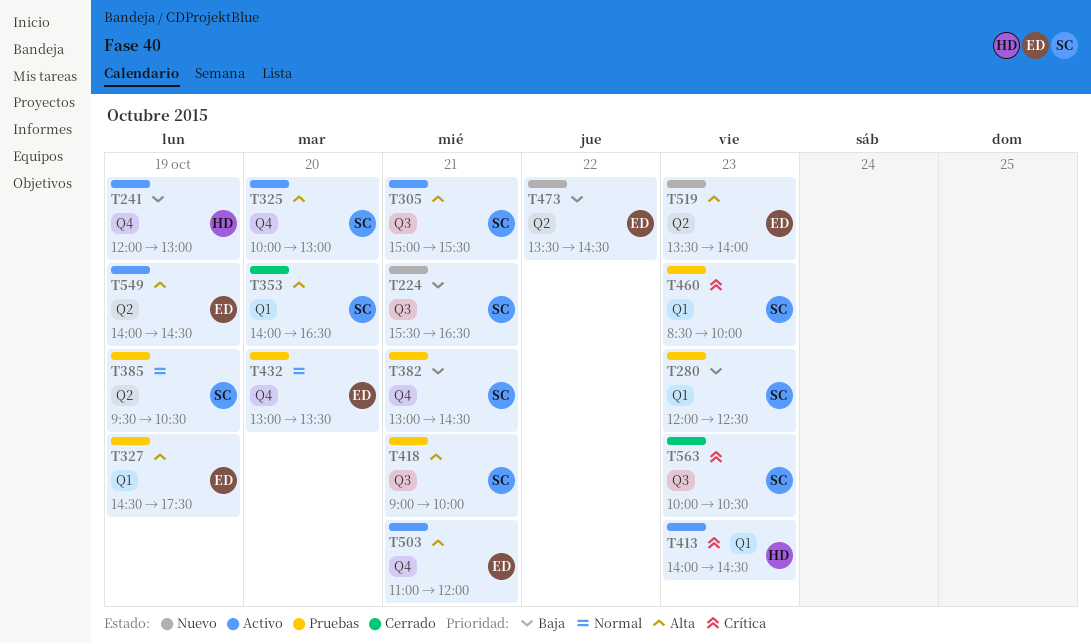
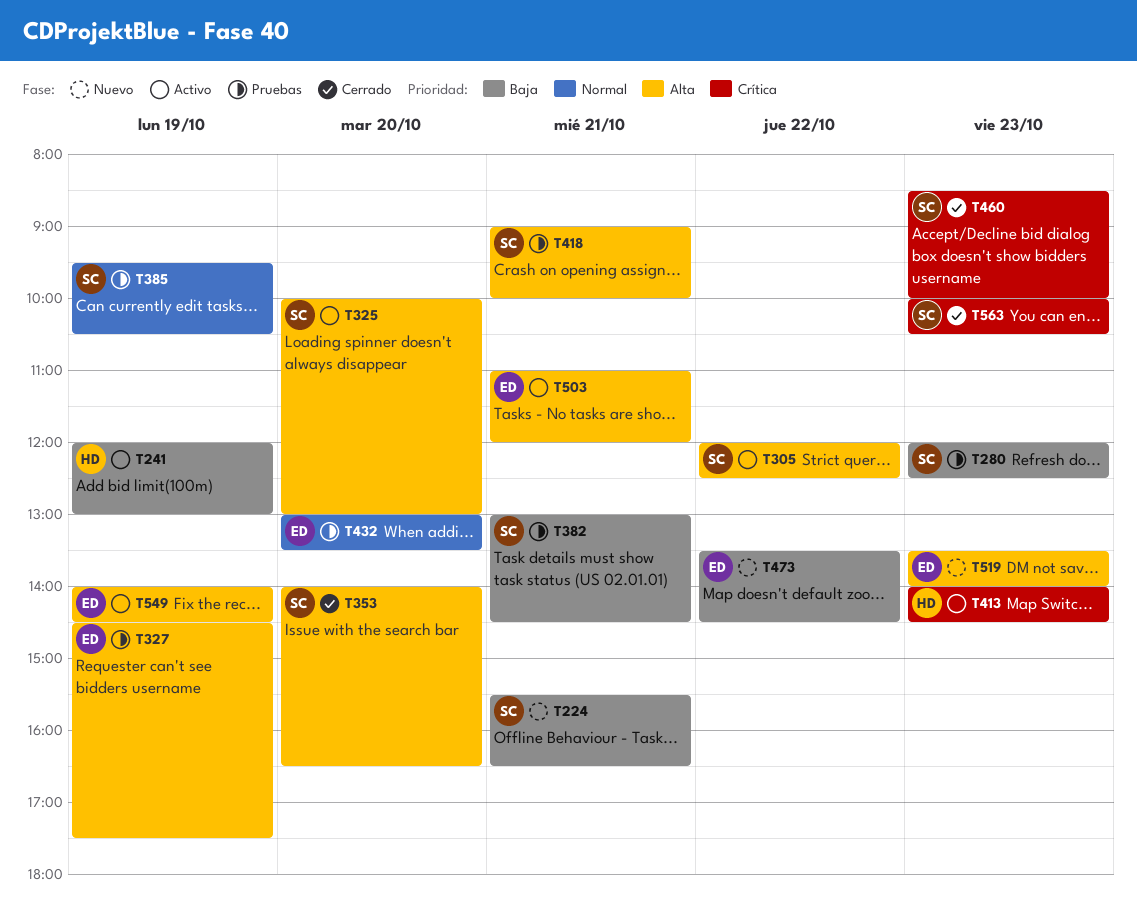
T305, day: Oct 21 -> Oct 22
T305, begins: 15:00 -> 12:00
T305, ends: 15:30 -> 12:30
T460, status: Pruebas -> Cerrado

